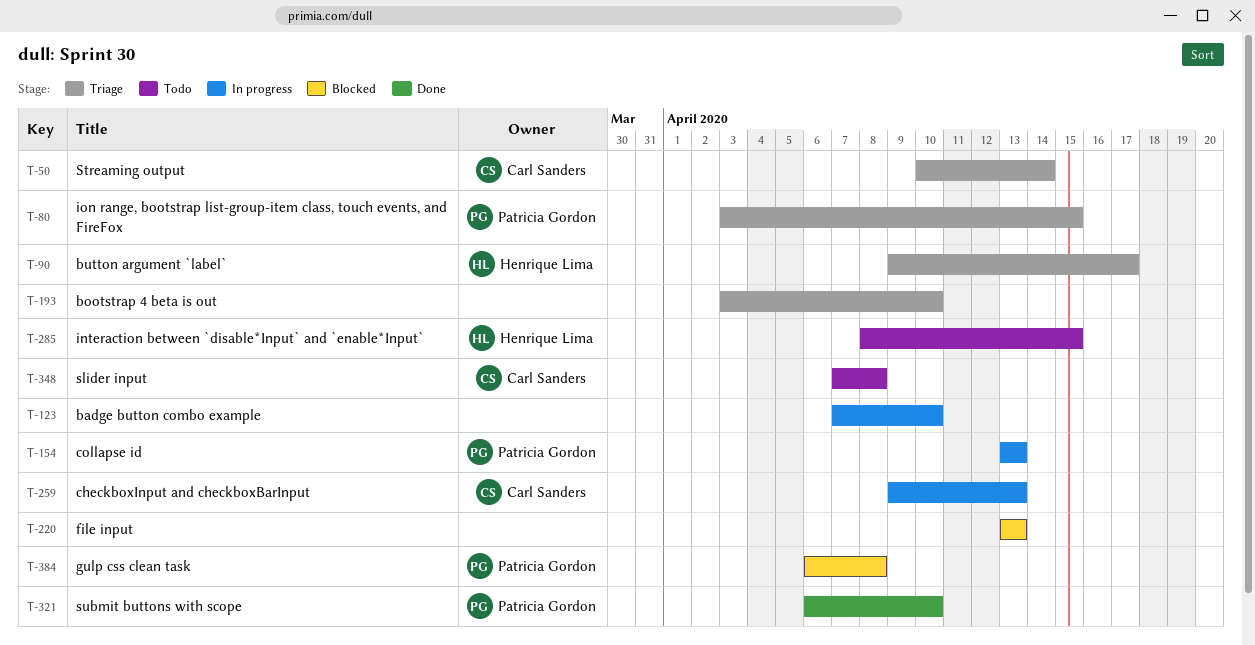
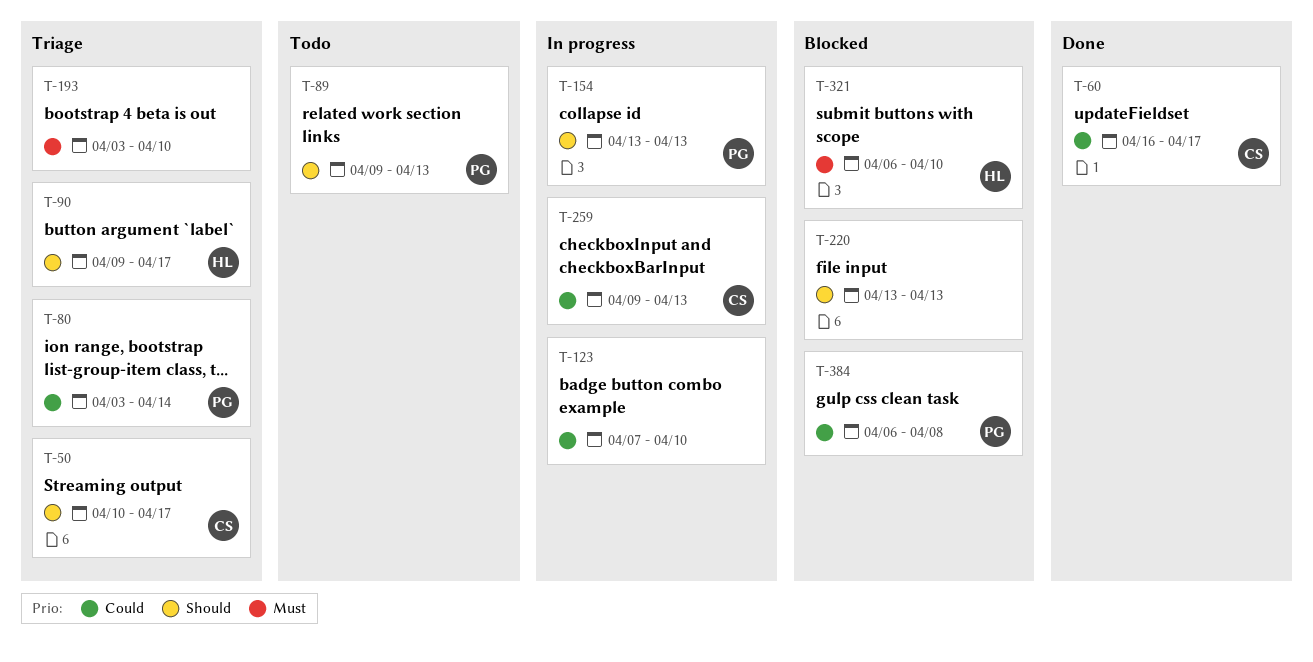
T-50, due: Apr 14 -> Apr 17
T-60: none -> present
T-80, due: Apr 15 -> Apr 14
T-89: none -> present
T-285: present -> none
T-321, status: Done -> Blocked
T-321, owner: Patricia Gordon -> Henrique Lima
T-348: present -> none

